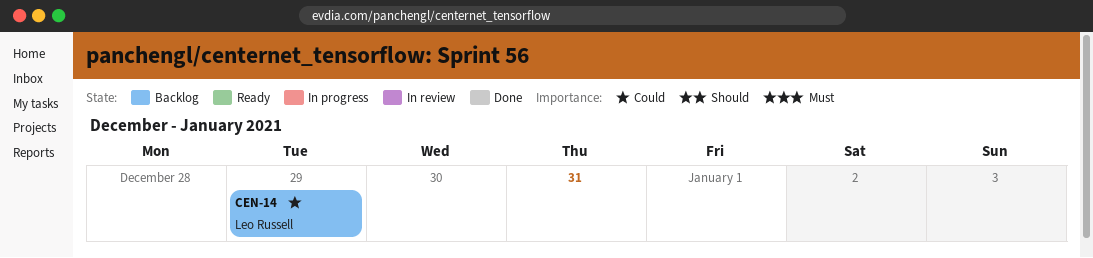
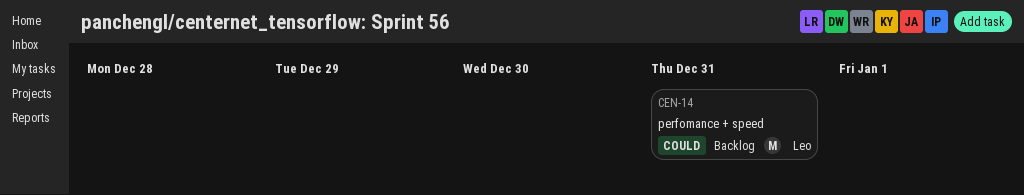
CEN-14, due: Dec 29 -> Dec 31

